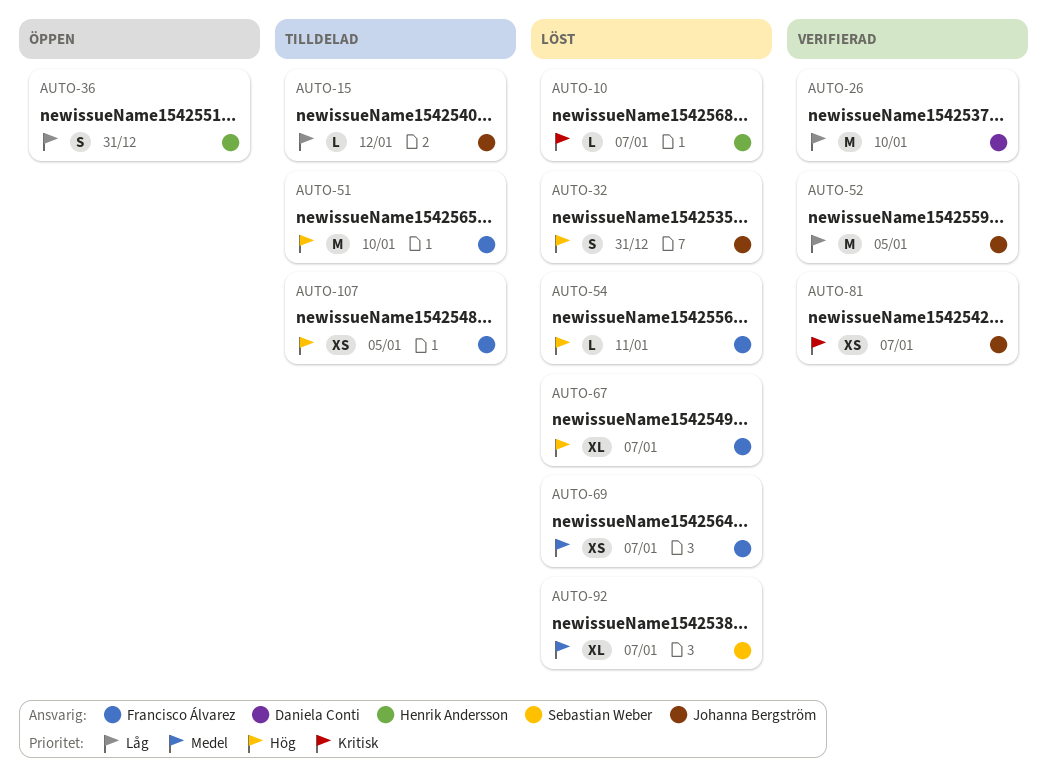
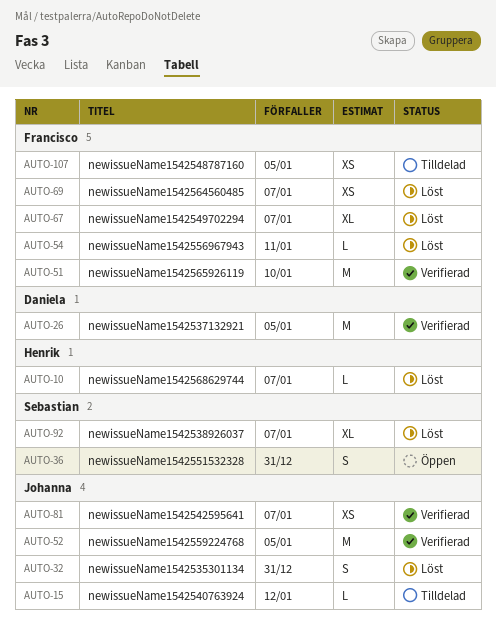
AUTO-26, due: Jan 10 -> Jan 5
AUTO-36, owner: Henrik Andersson -> Sebastian Weber
AUTO-51, status: Tilldelad -> Verifierad

